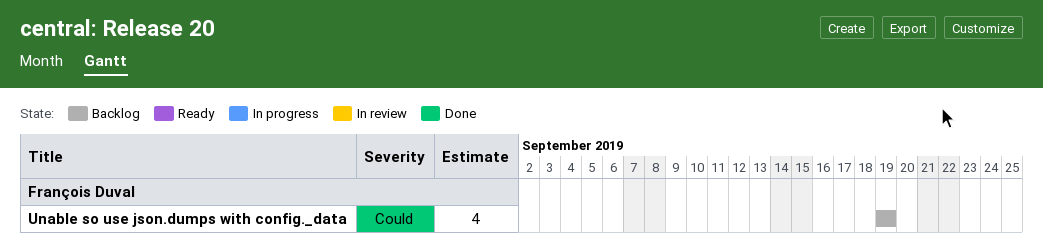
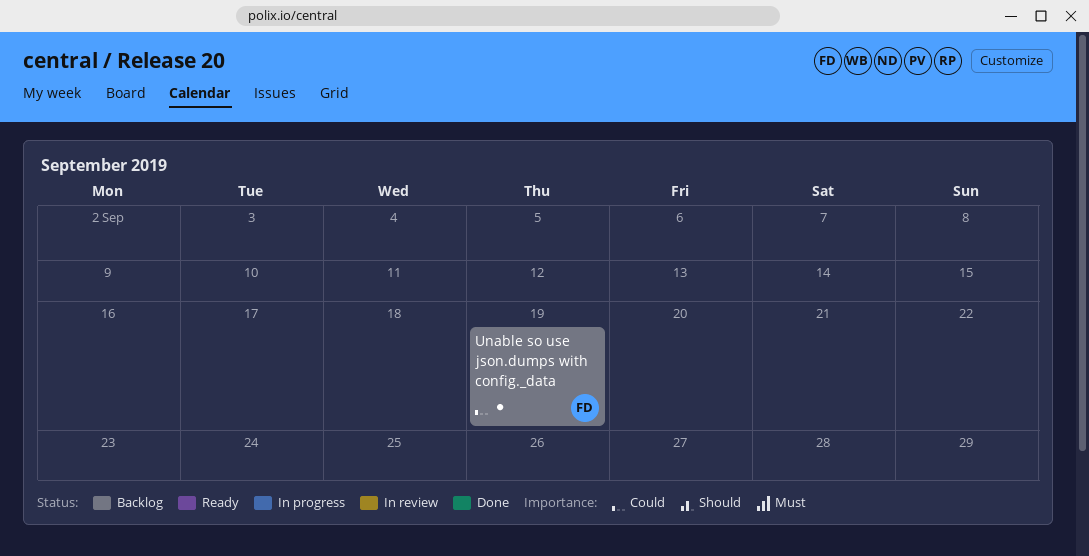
Unable so use json.dumps with config._data, estimate: 4 -> 1

